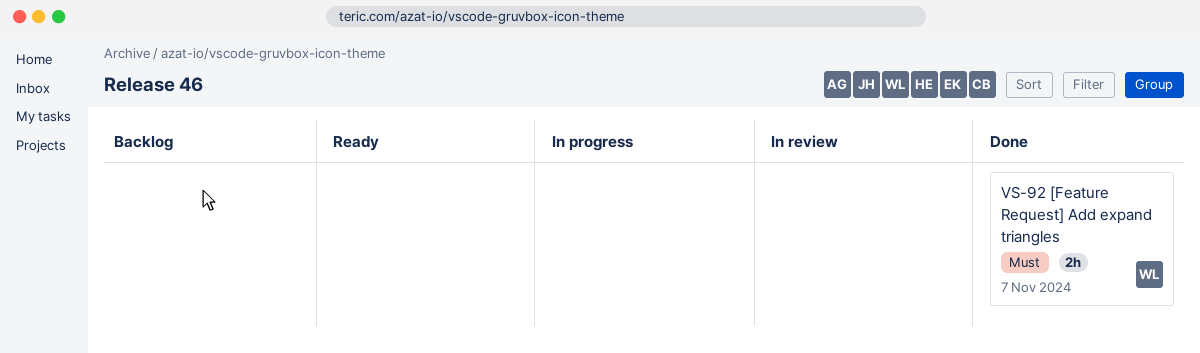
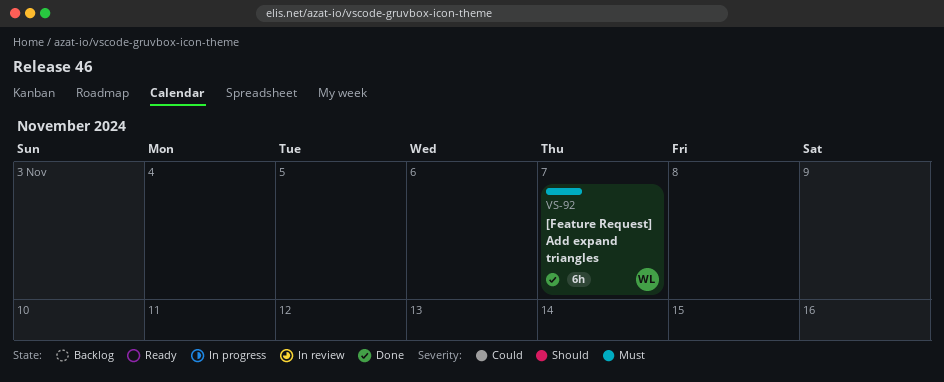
VS-92, estimate: 2h -> 6h

